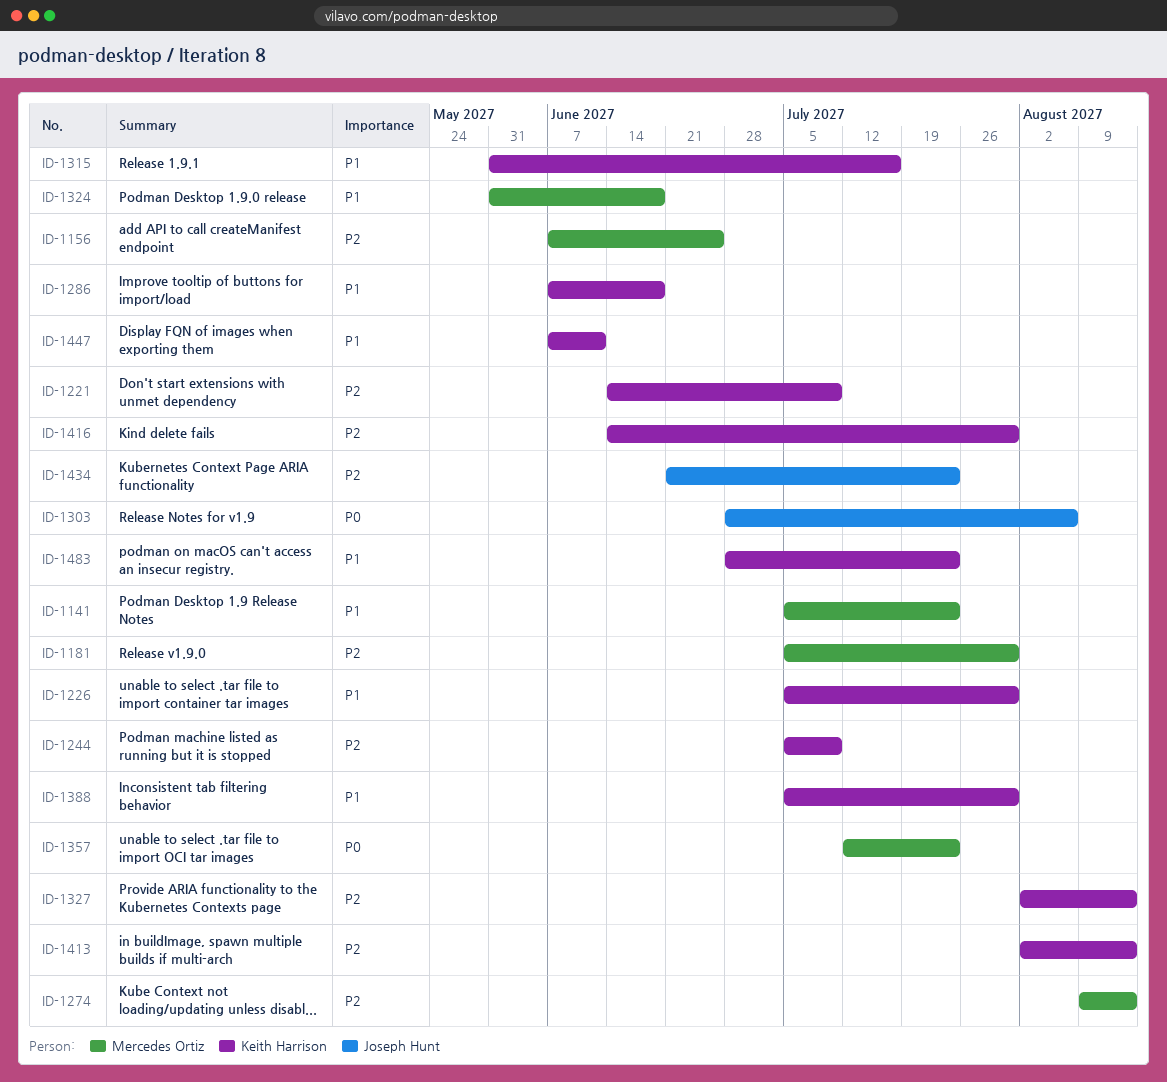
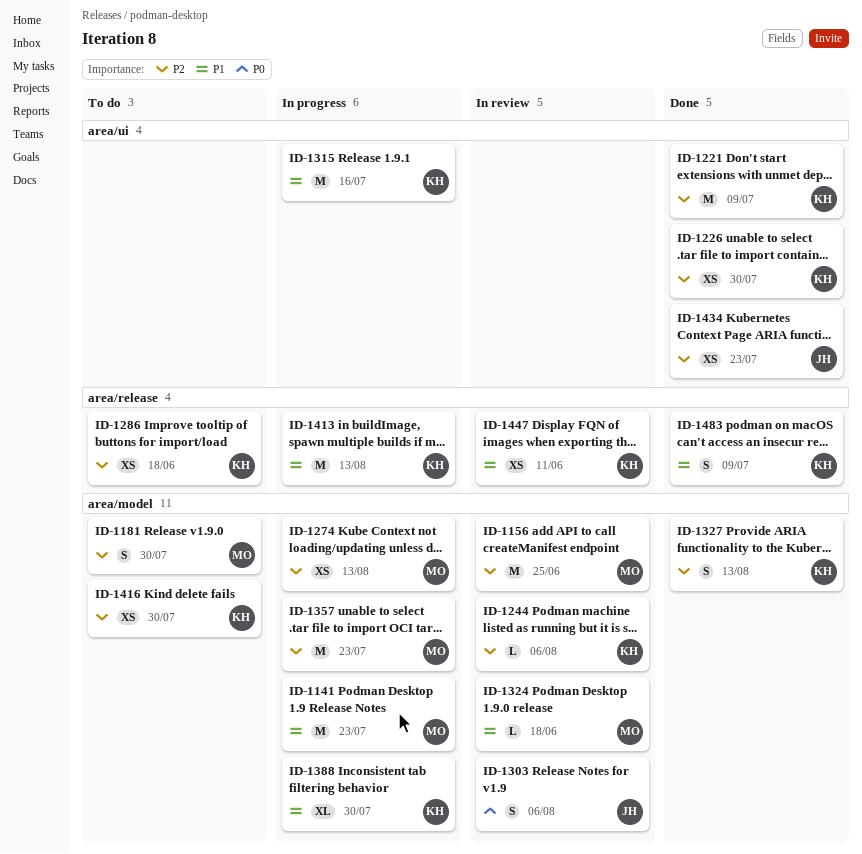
ID-1226, priority: P1 -> P2
ID-1244, due: Jul 9 -> Aug 6
ID-1286, priority: P1 -> P2
ID-1357, priority: P0 -> P2
ID-1413, priority: P2 -> P1
ID-1483, due: Jul 23 -> Jul 9

